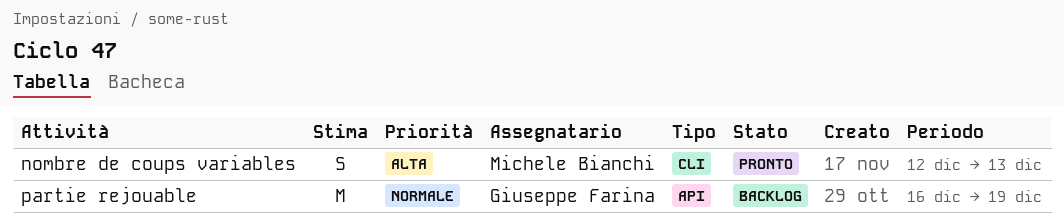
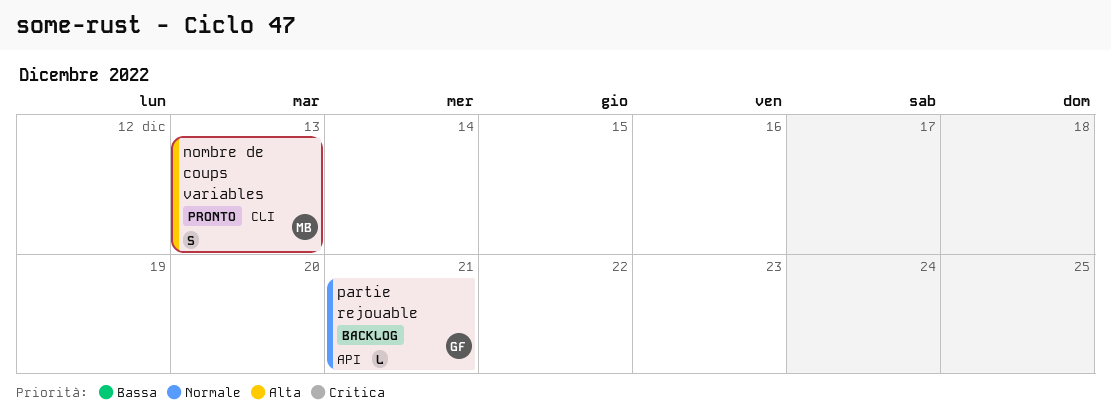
partie rejouable, estimate: M -> L
partie rejouable, due: Dec 19 -> Dec 21

